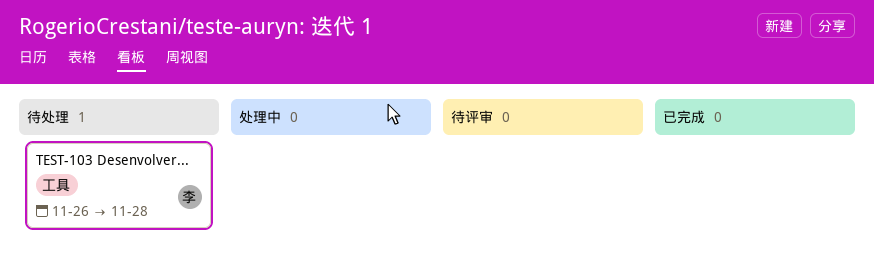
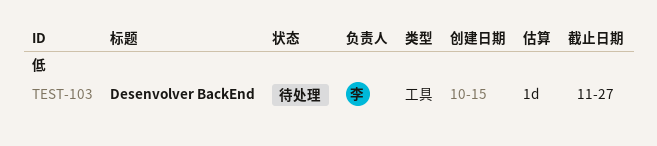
TEST-103, due: Nov 28 -> Nov 27

